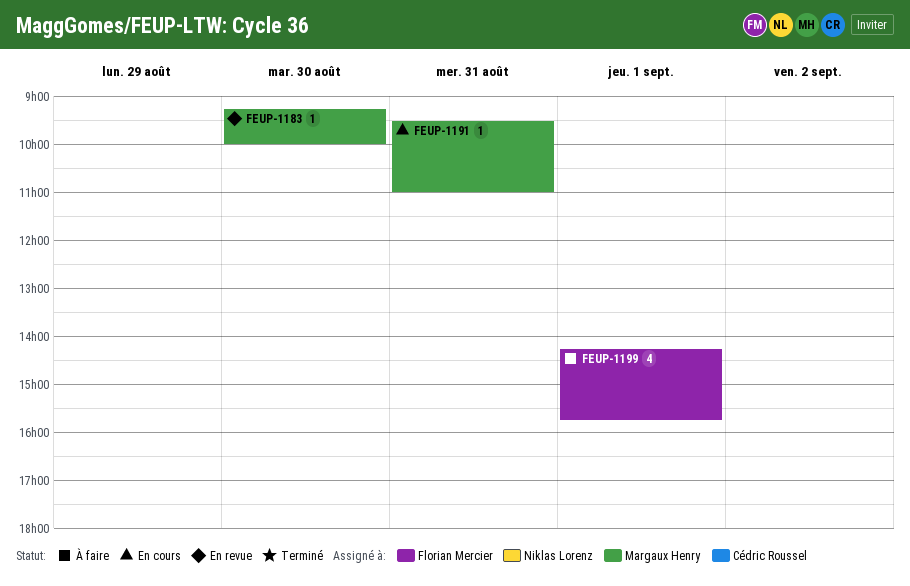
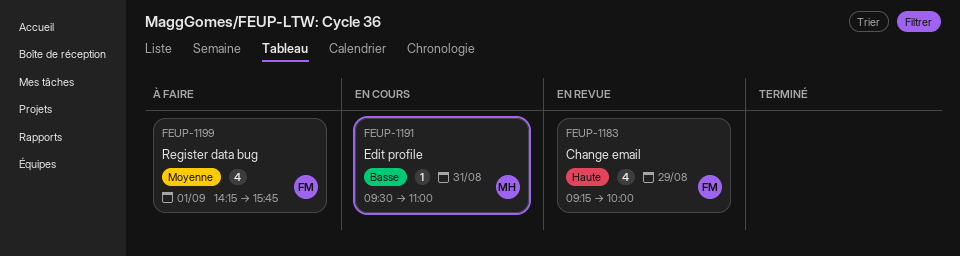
FEUP-1183, owner: Margaux Henry -> Florian Mercier
FEUP-1183, estimate: 1 -> 4
FEUP-1183, day: Aug 30 -> Aug 29

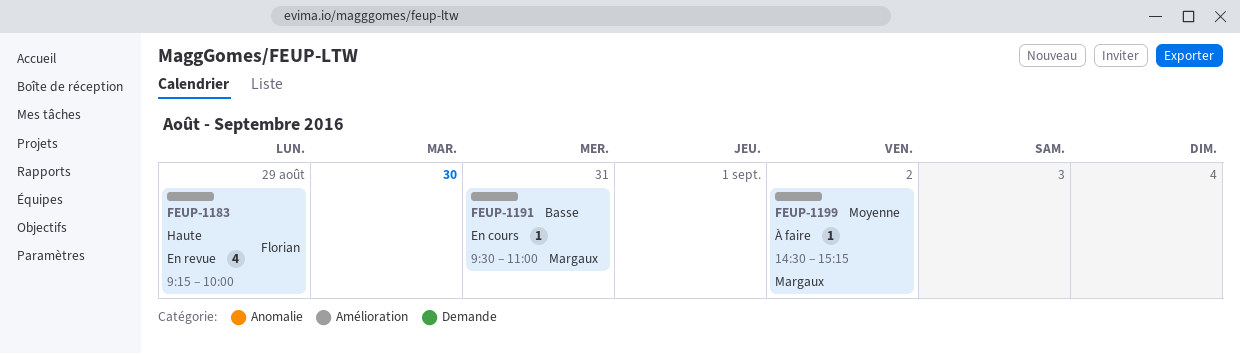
FEUP-1199, owner: Florian -> Margaux
FEUP-1199, estimate: 4 -> 1
FEUP-1199, day: Sep 1 -> Sep 2
FEUP-1199, begins: 14:15 -> 14:30
FEUP-1199, ends: 15:45 -> 15:15

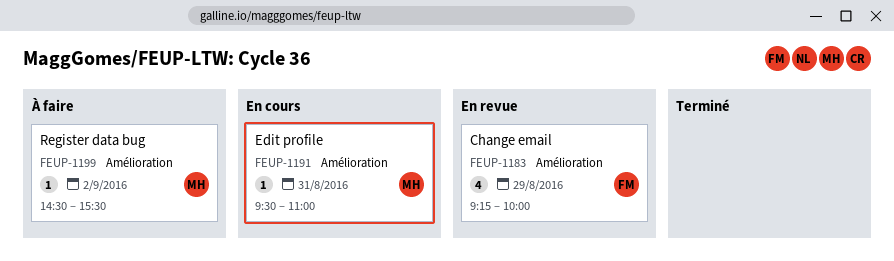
FEUP-1199, ends: 15:15 -> 15:30

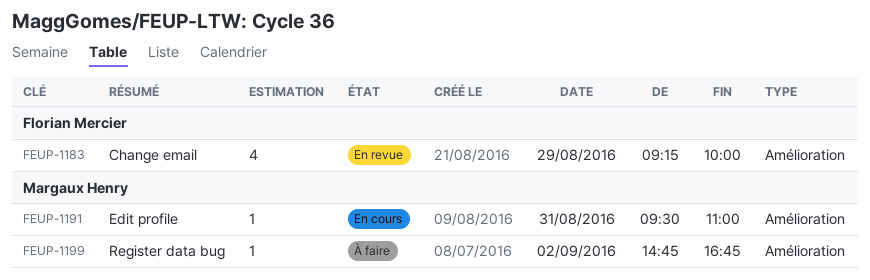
FEUP-1199, begins: 14:30 -> 14:45
FEUP-1199, ends: 15:30 -> 16:45

